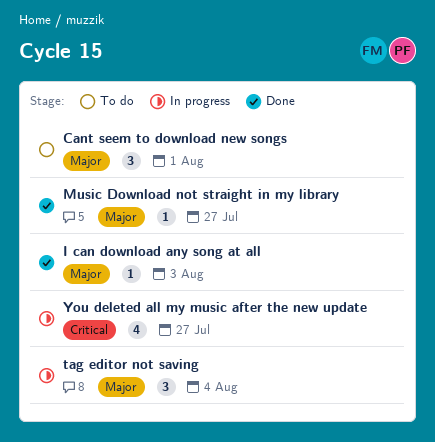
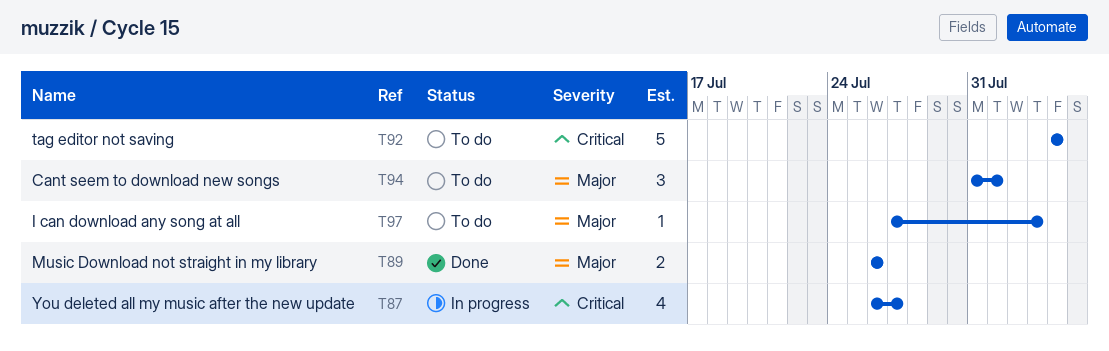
I can download any song at all, status: Done -> To do
Music Download not straight in my library, estimate: 1 -> 2
Music Download not straight in my library, due: Jul 27 -> Jul 26
tag editor not saving, status: In progress -> To do
tag editor not saving, priority: Major -> Critical
tag editor not saving, estimate: 3 -> 5

